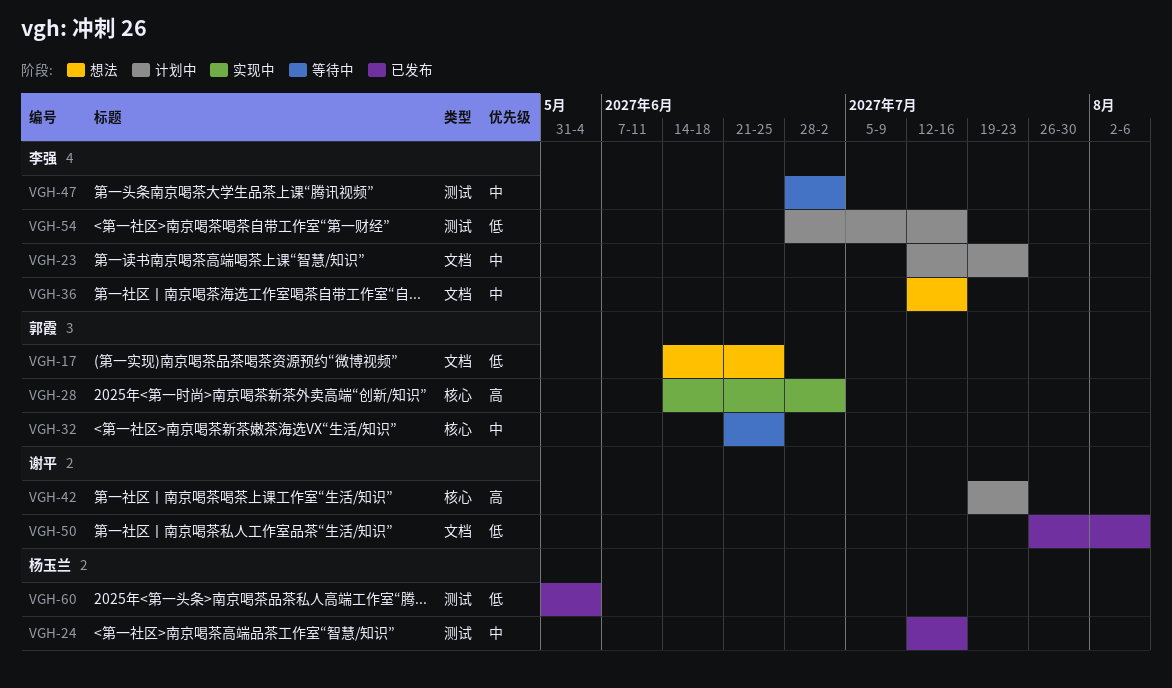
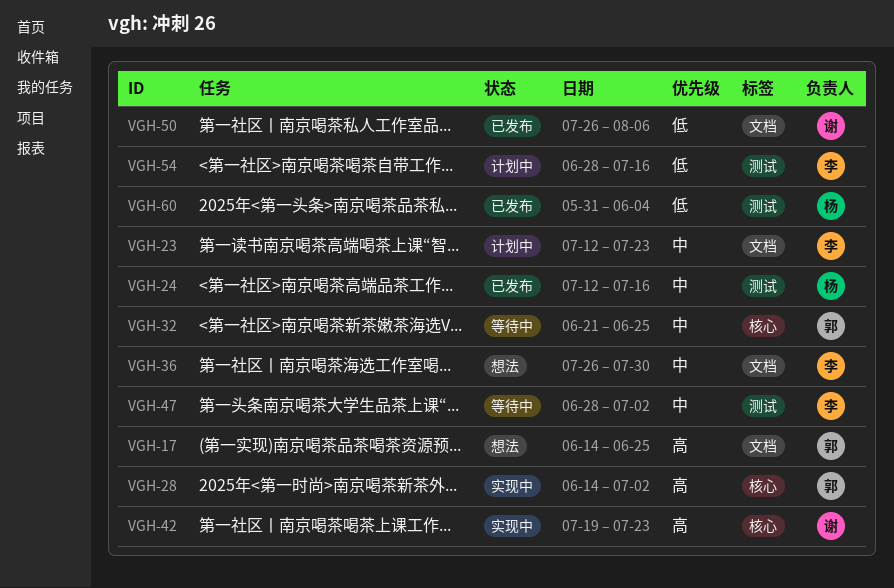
VGH-17, priority: 低 -> 高
VGH-36, start: Jul 12 -> Jul 26
VGH-36, due: Jul 16 -> Jul 30
VGH-42, status: 计划中 -> 实现中

